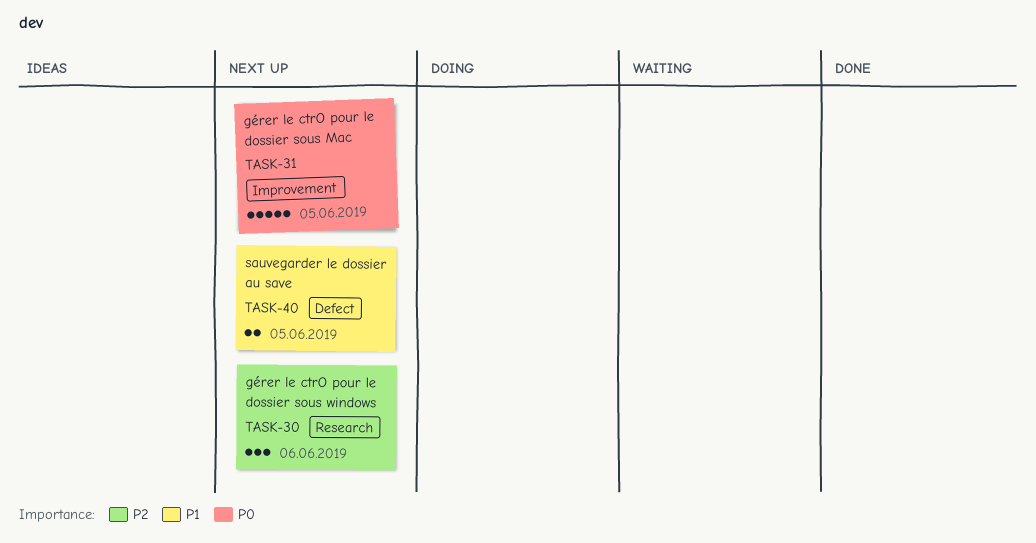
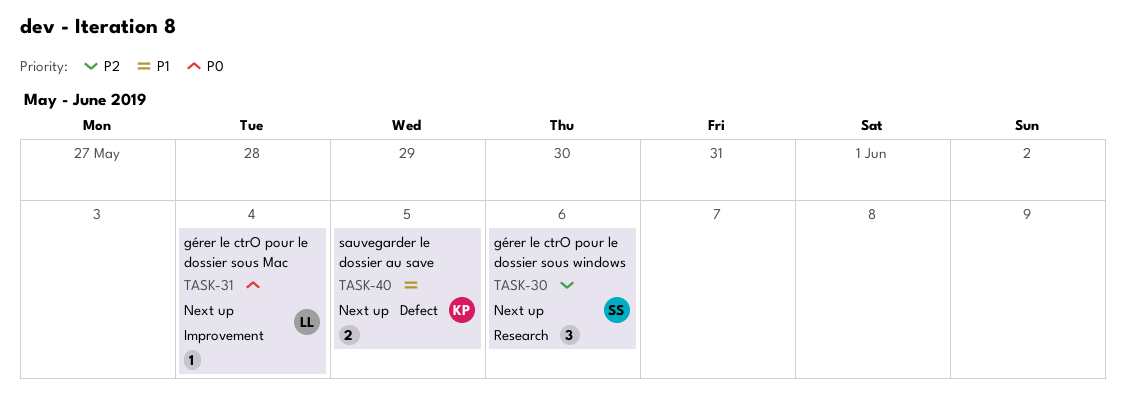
TASK-31, estimate: 5 -> 1
TASK-31, due: Jun 5 -> Jun 4

